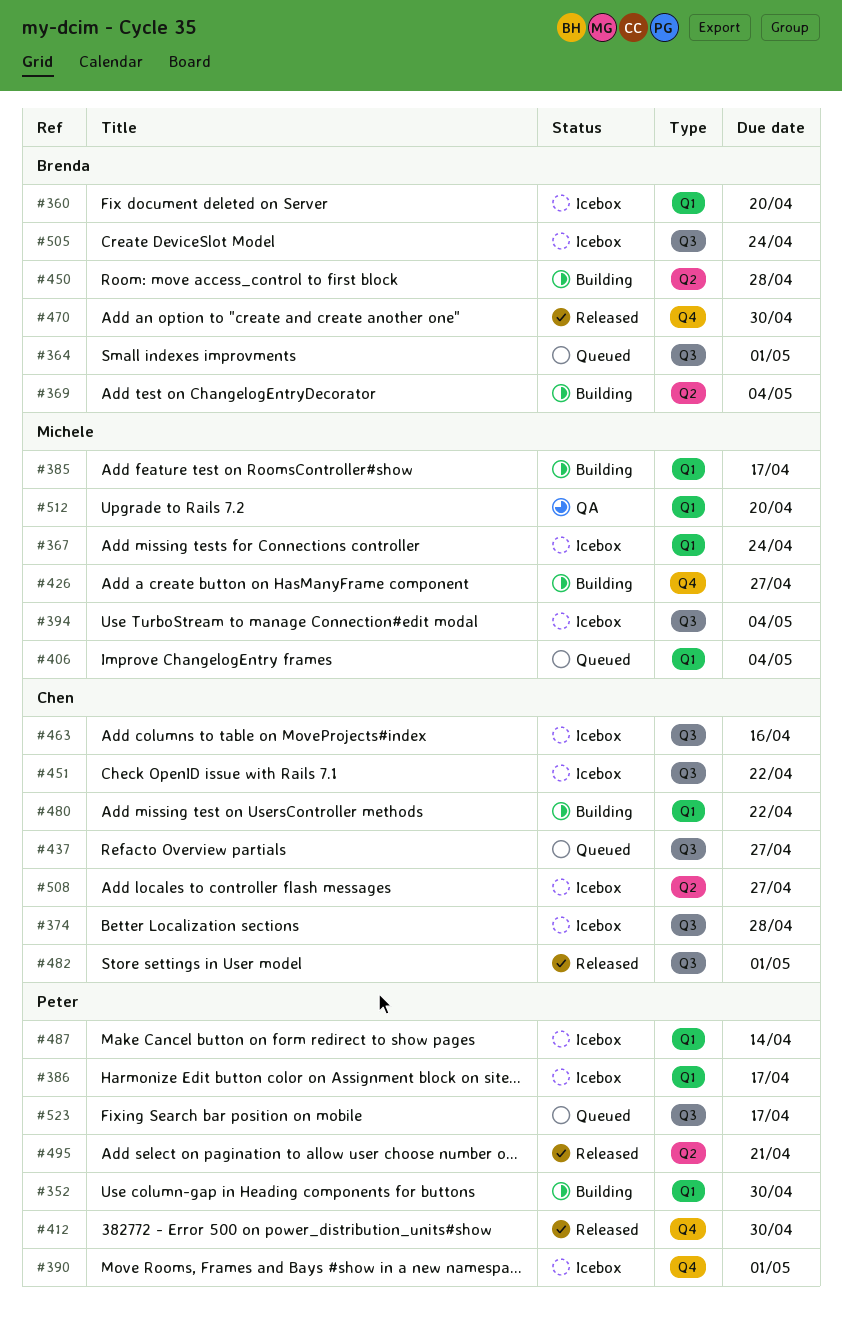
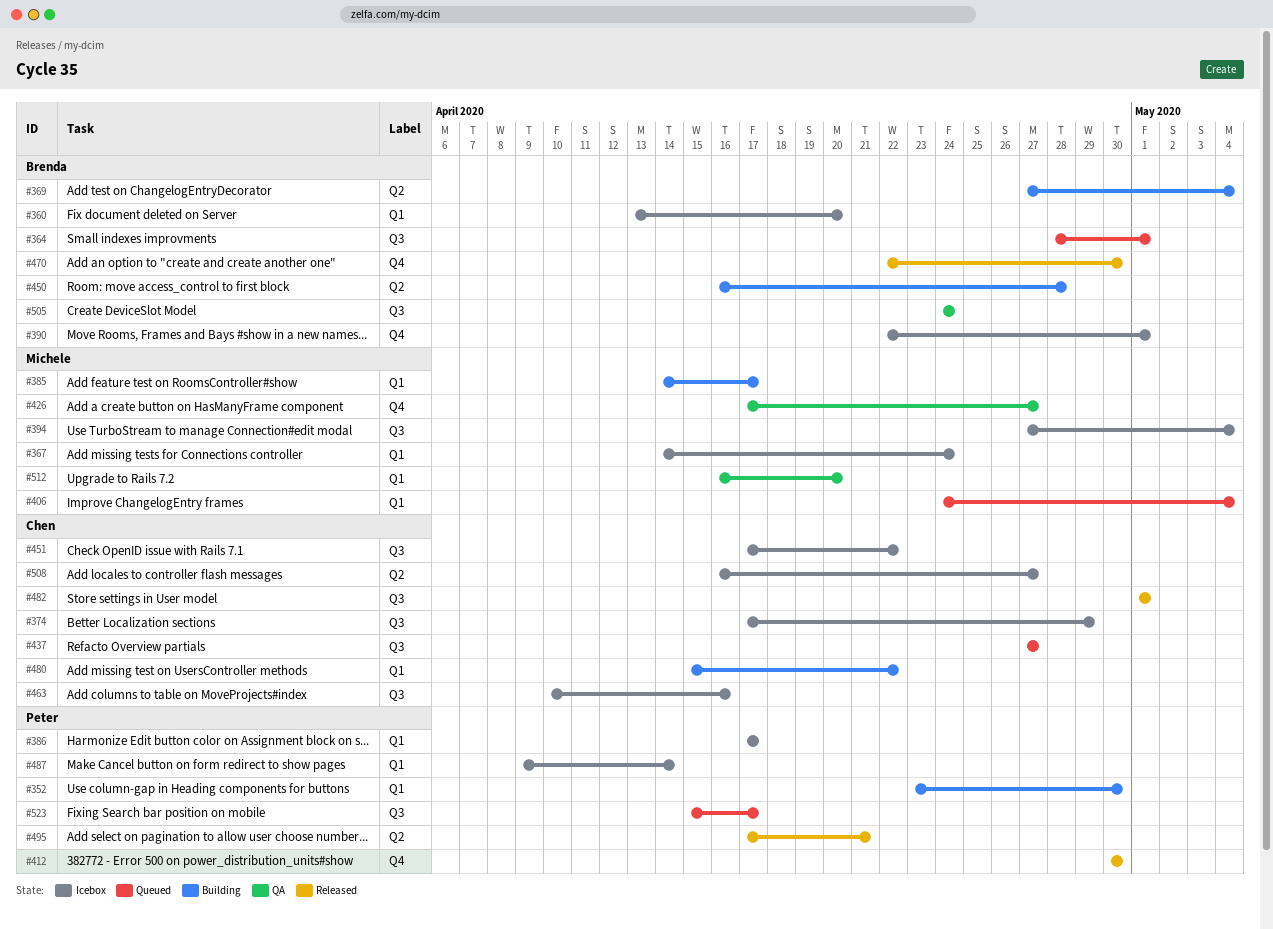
#374, due: Apr 28 -> Apr 29
#390, owner: Peter -> Brenda
#426, status: Building -> QA
#505, status: Icebox -> QA

